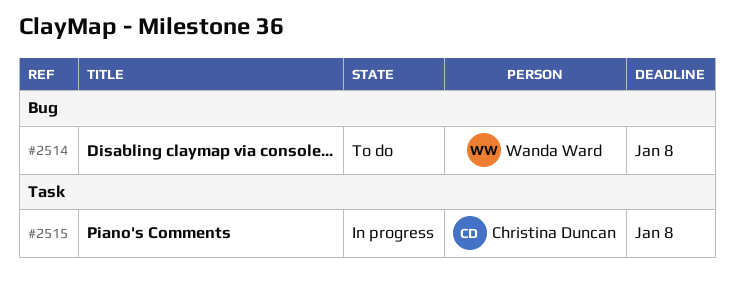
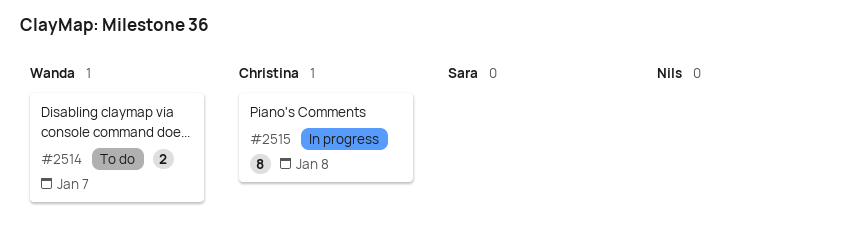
#2514, due: Jan 8 -> Jan 7

